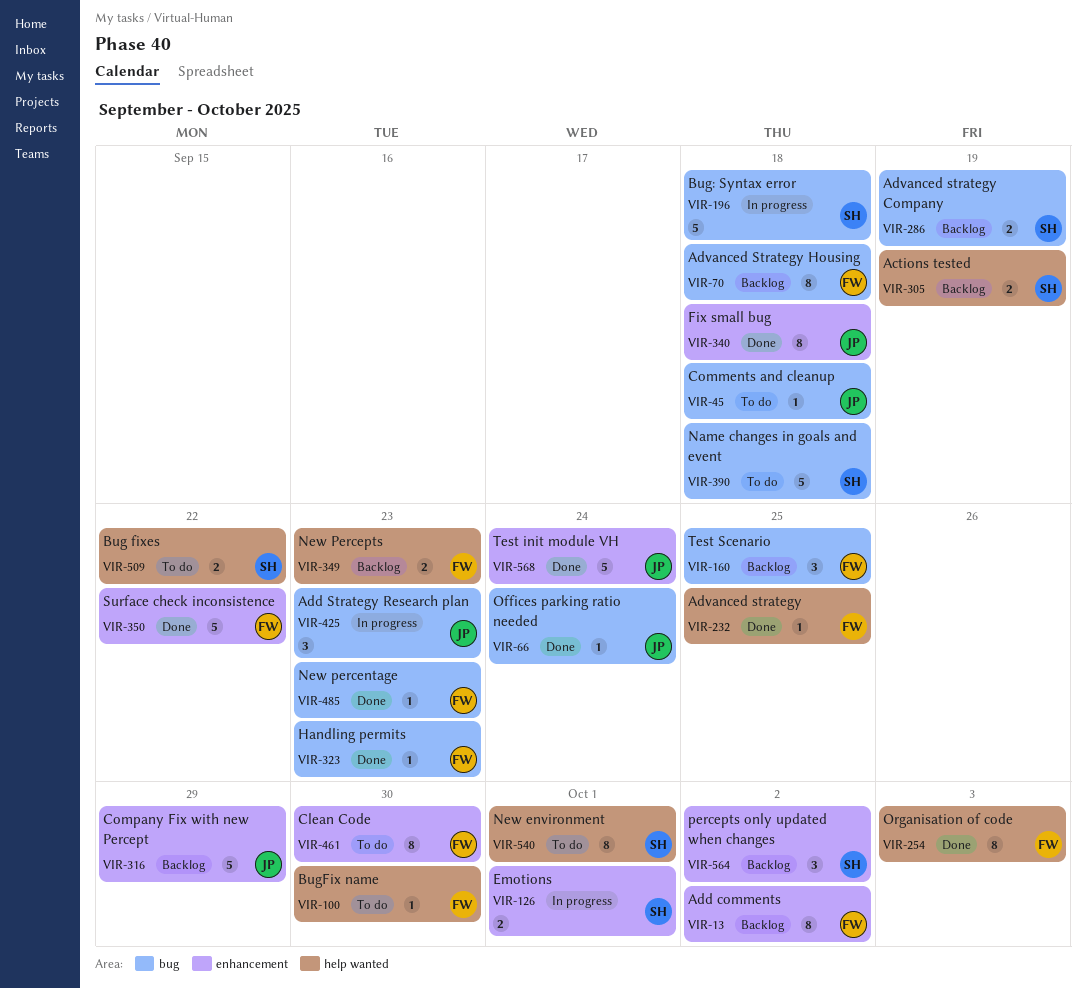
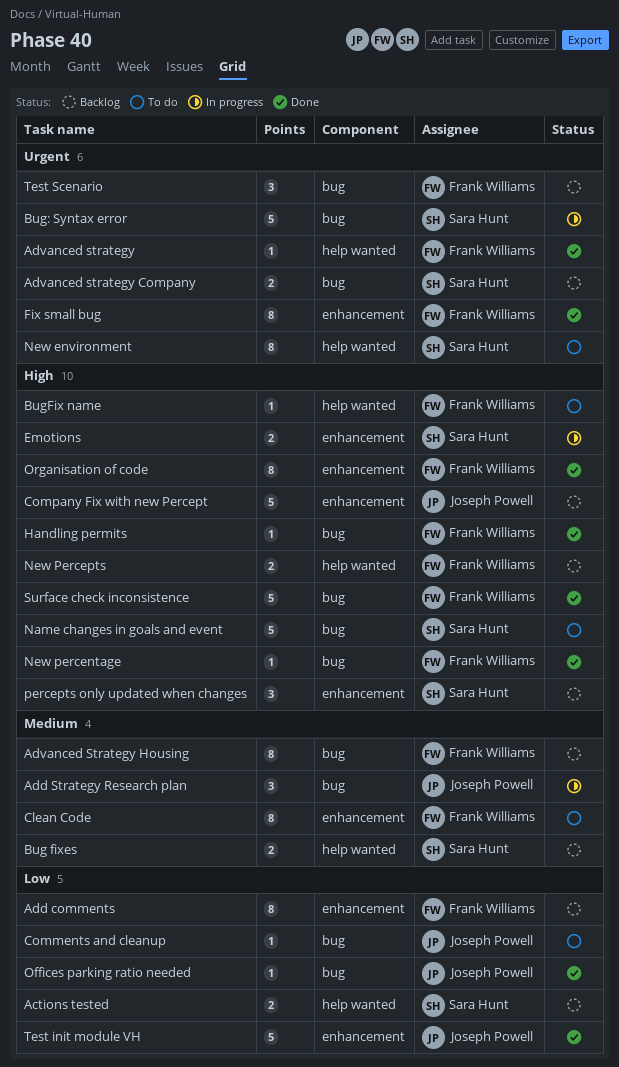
Bug fixes, status: To do -> Backlog
Fix small bug, owner: Joseph Powell -> Frank Williams
Organisation of code, label: help wanted -> enhancement
Surface check inconsistence, label: enhancement -> bug

